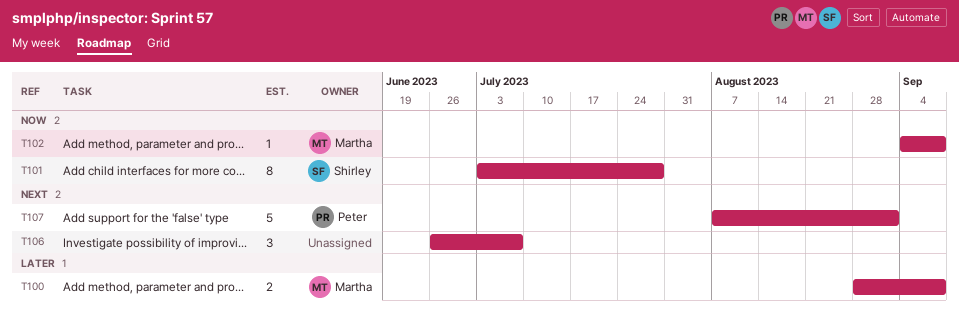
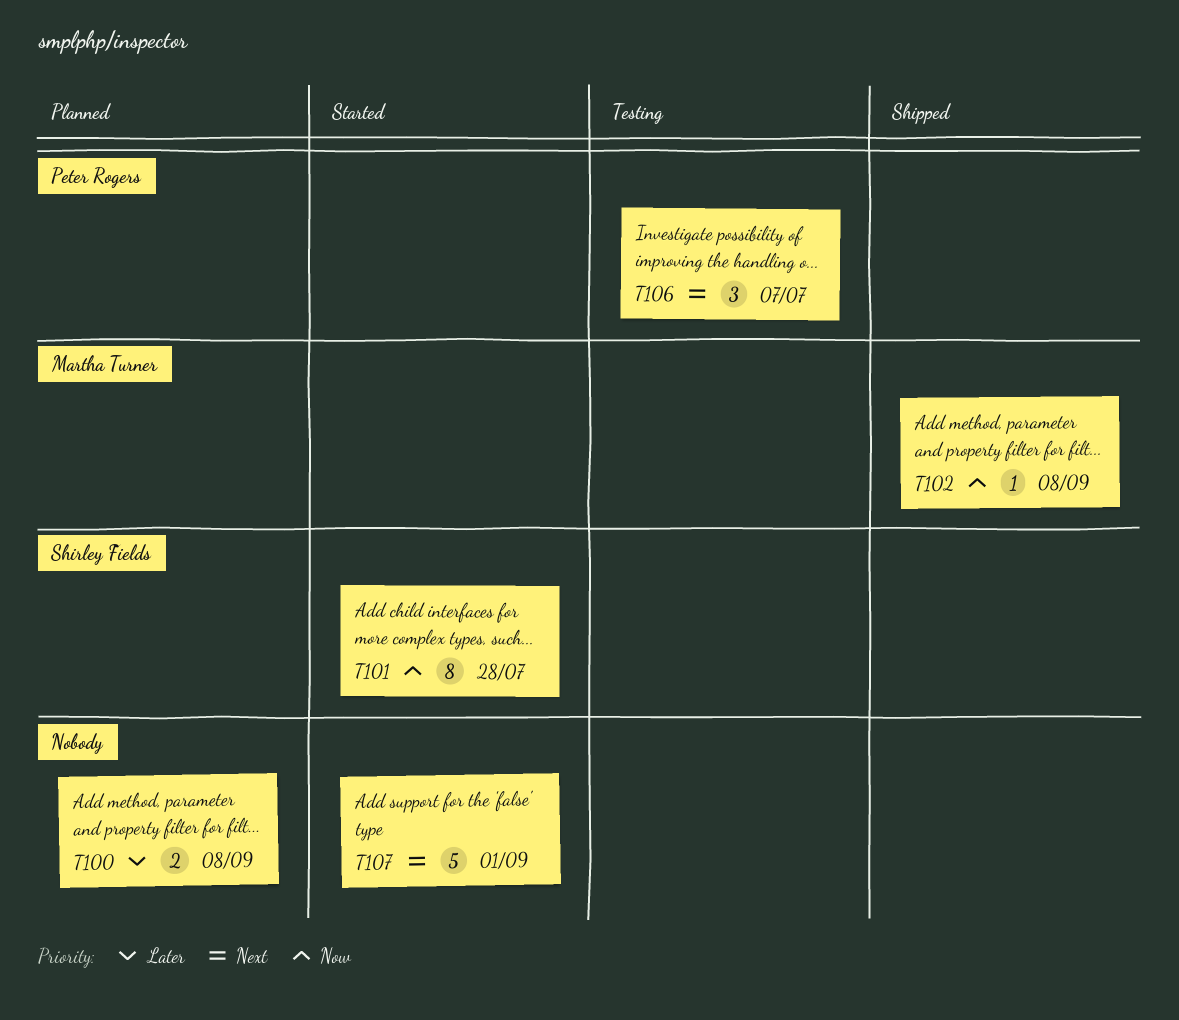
T100, owner: Martha Turner -> none
T106, owner: none -> Peter Rogers
T107, owner: Peter Rogers -> none

